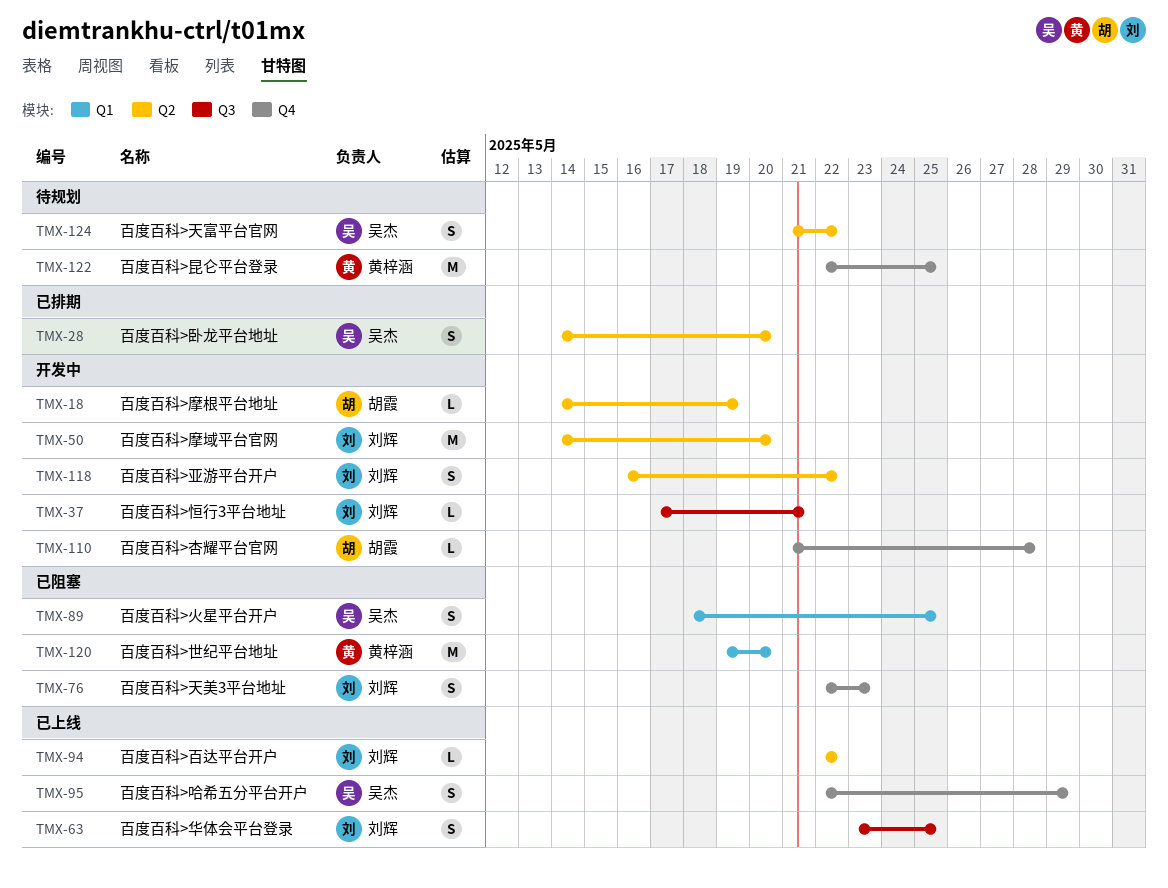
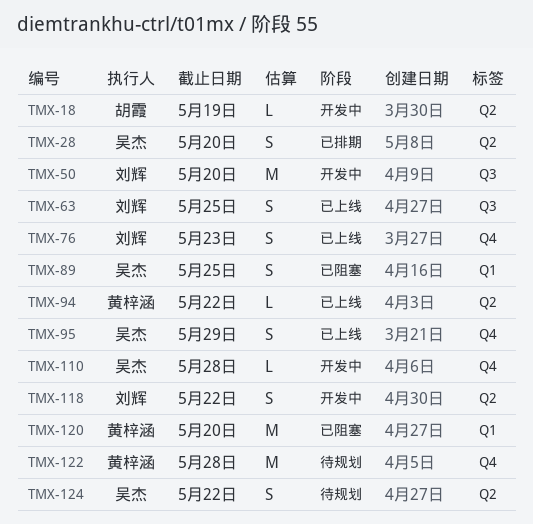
TMX-37: present -> none
TMX-50, label: Q2 -> Q3
TMX-76, status: 已阻塞 -> 已上线
TMX-94, owner: 刘辉 -> 黄梓涵
TMX-110, owner: 胡霞 -> 吴杰
TMX-122, due: May 25 -> May 28

